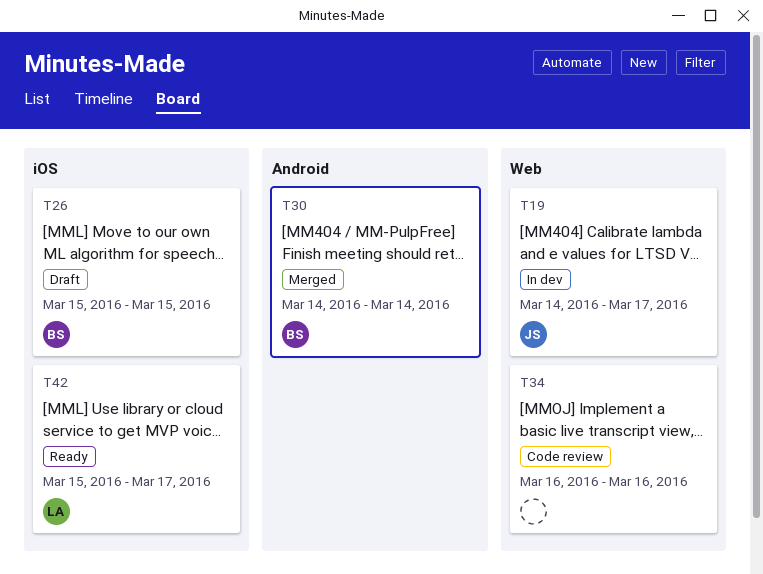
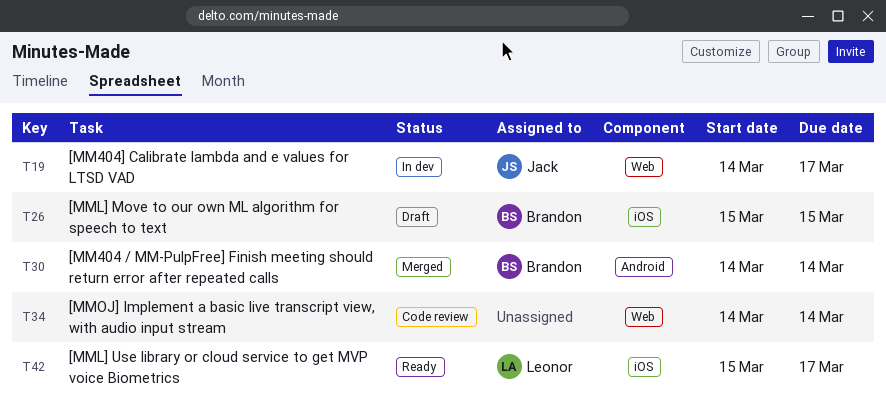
T34, start: Mar 16 -> Mar 14
T34, due: Mar 16 -> Mar 14

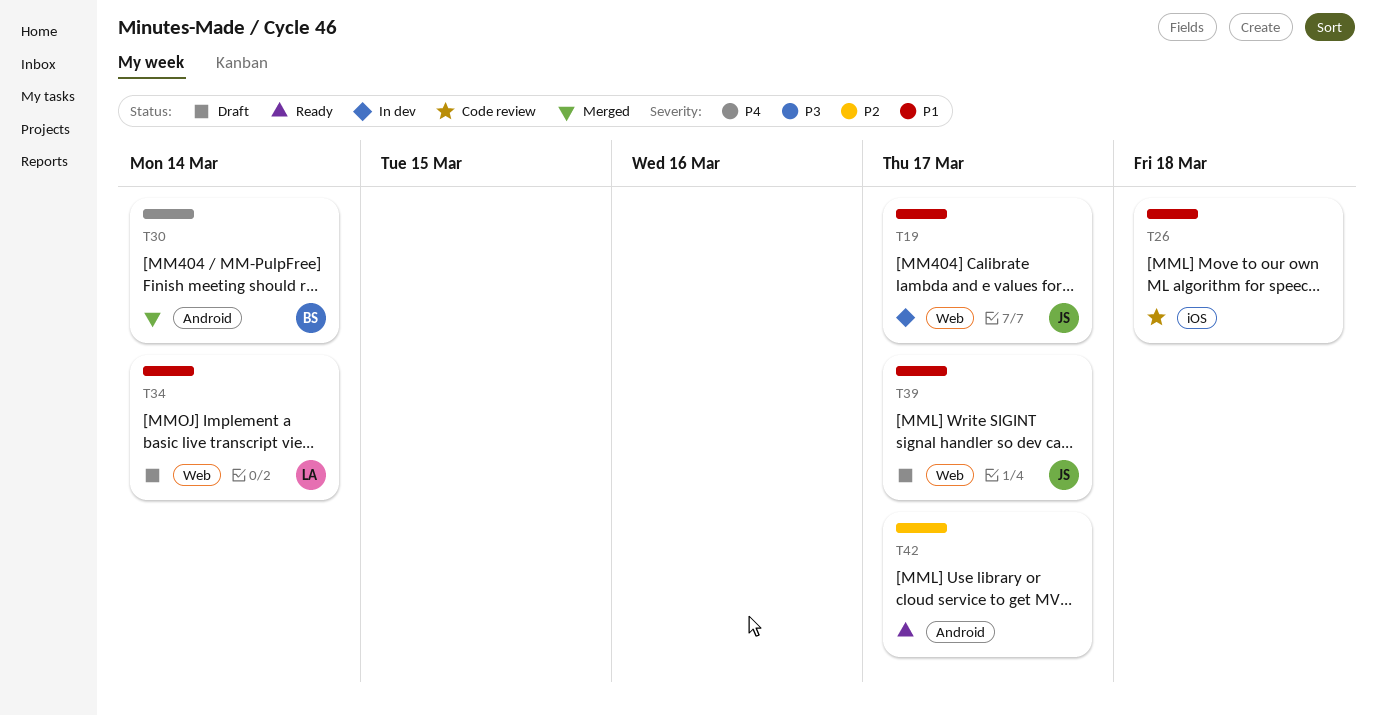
T26, status: Draft -> Code review
T26, owner: Brandon -> none
T26, due: Mar 15 -> Mar 18
T34, status: Code review -> Draft
T34, owner: none -> Leonor
T39: none -> present
T42, owner: Leonor -> none
T42, label: iOS -> Android

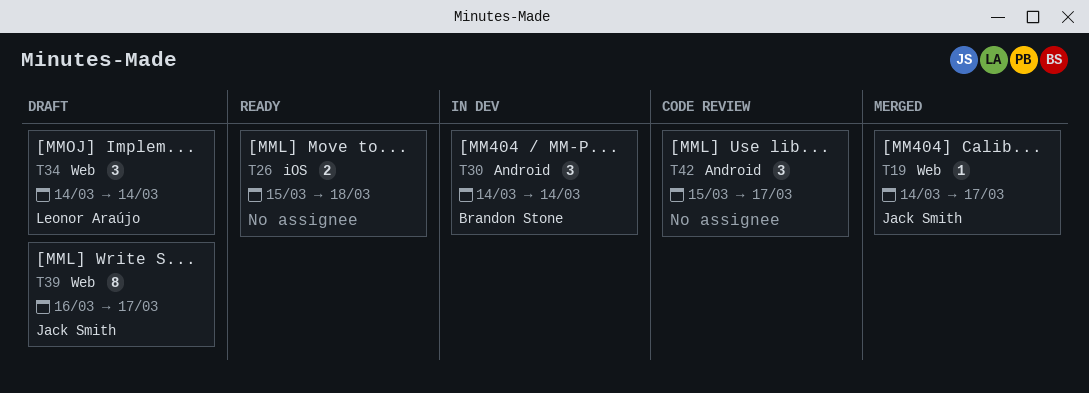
T19, status: In dev -> Merged
T26, status: Code review -> Ready
T30, status: Merged -> In dev
T42, status: Ready -> Code review

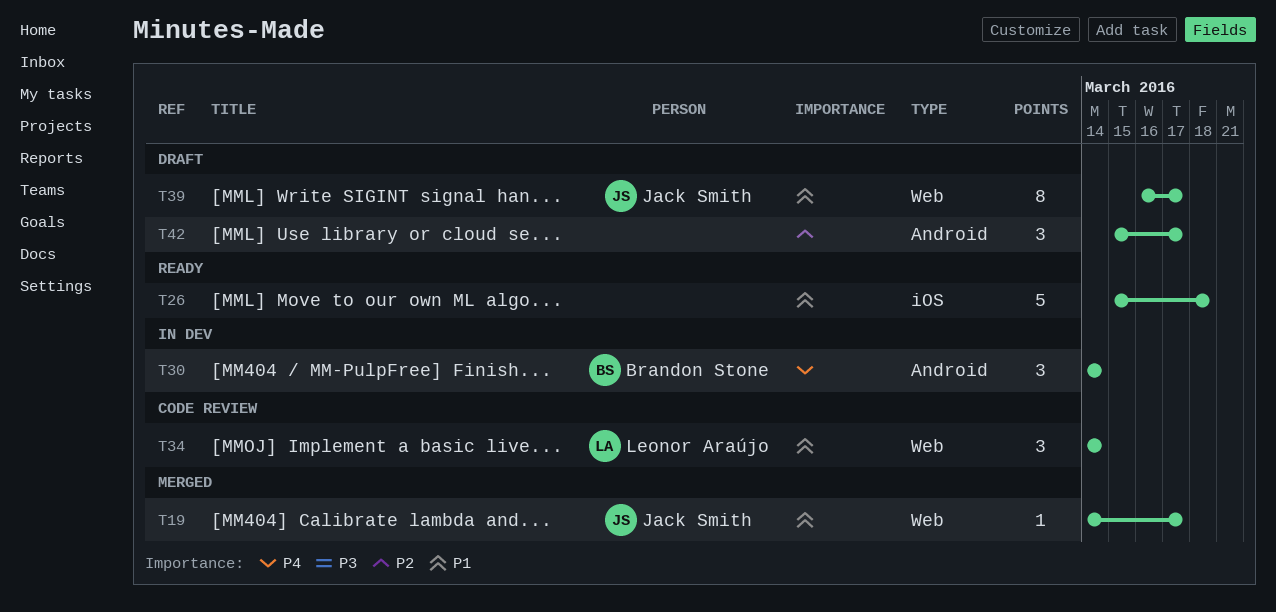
T26, estimate: 2 -> 5
T34, status: Draft -> Code review
T42, status: Code review -> Draft

